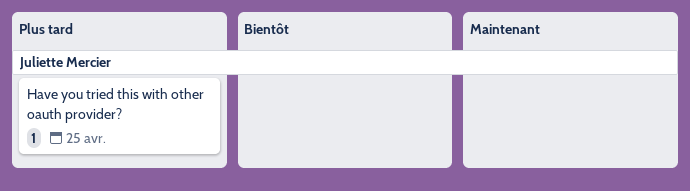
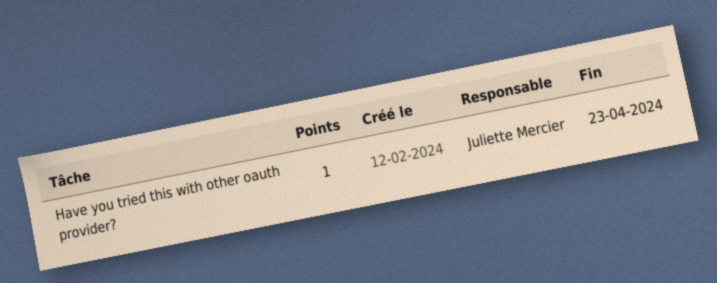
Have you tried this with other oauth provider?, due: Apr 25 -> Apr 23

